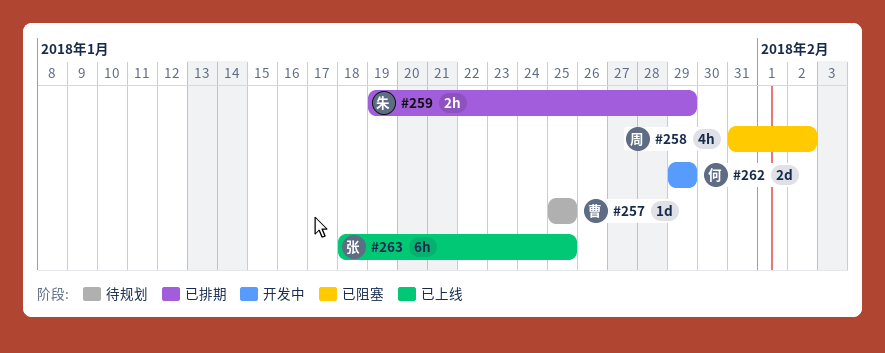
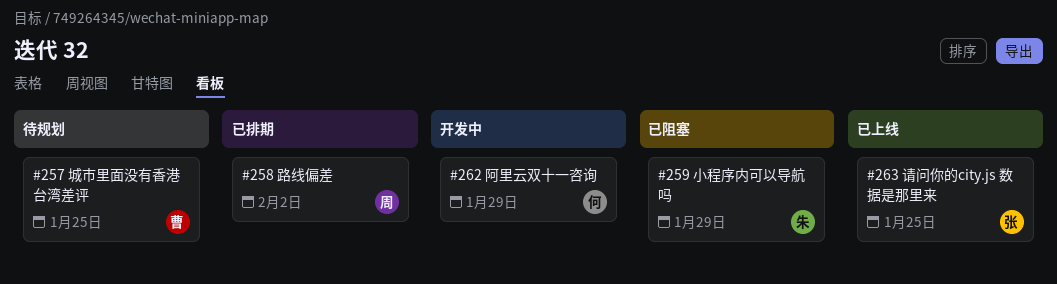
#258, status: 已阻塞 -> 已排期
#259, status: 已排期 -> 已阻塞

